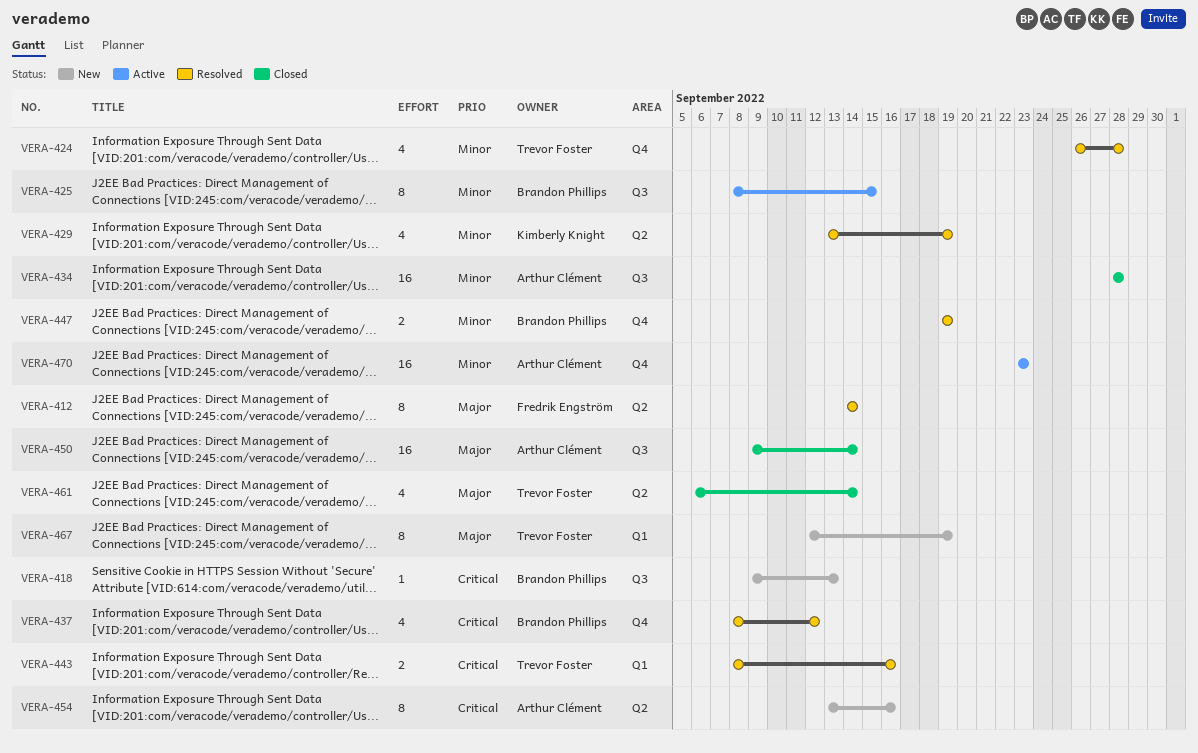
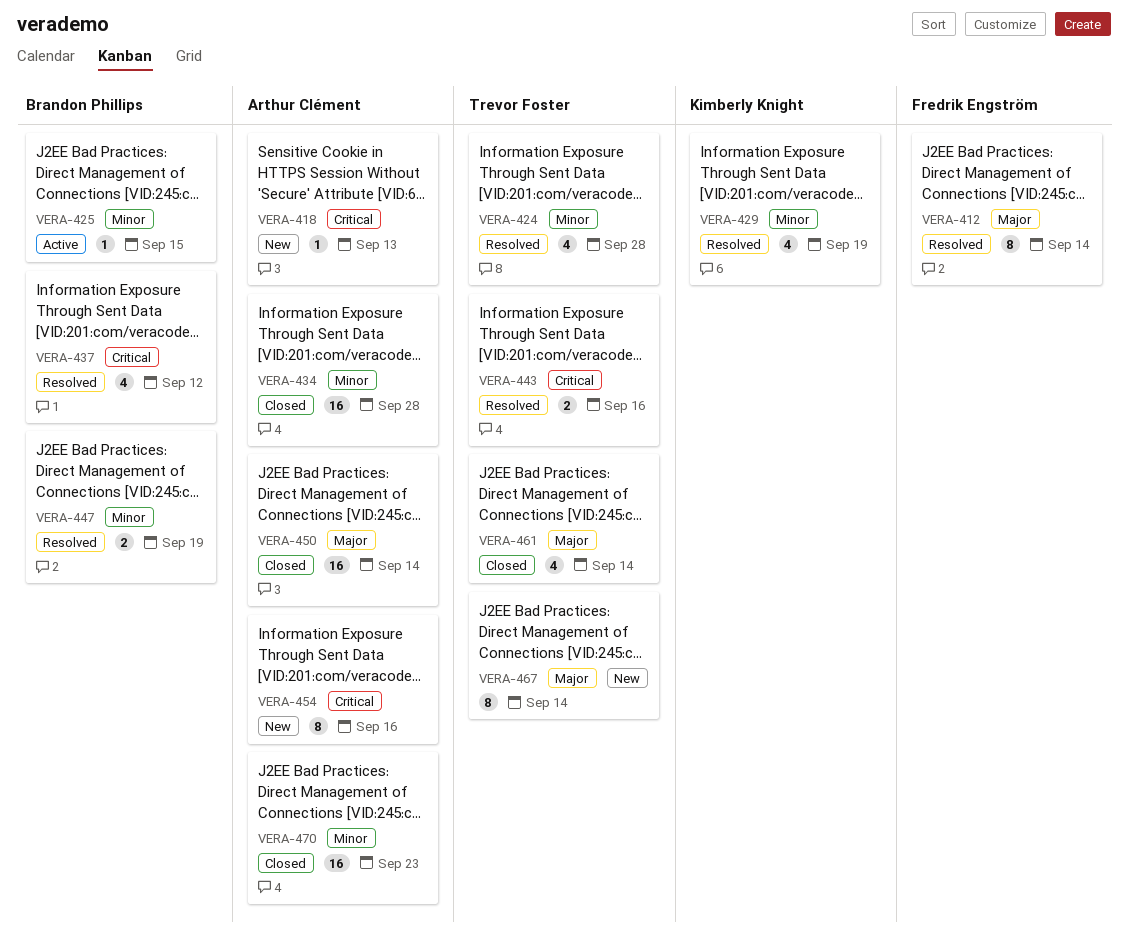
VERA-418, owner: Brandon Phillips -> Arthur Clément
VERA-425, estimate: 8 -> 1
VERA-467, due: Sep 19 -> Sep 14
VERA-470, status: Active -> Closed

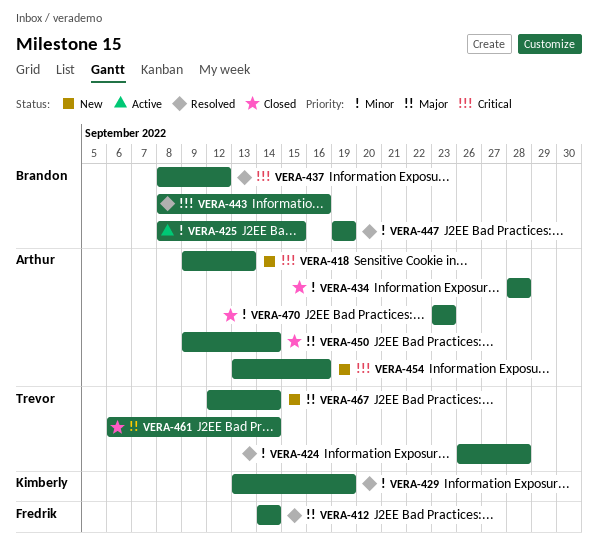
VERA-443, owner: Trevor Foster -> Brandon Phillips

